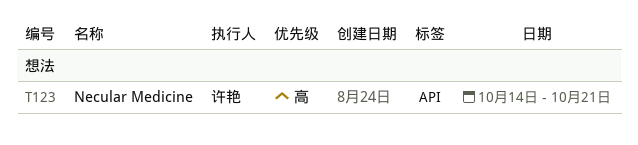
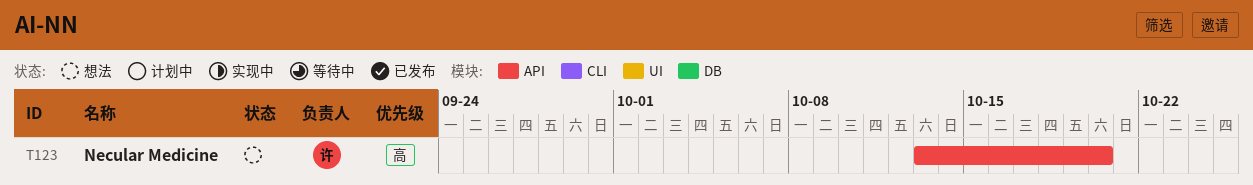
T123, start: Oct 14 -> Oct 13
T123, due: Oct 21 -> Oct 20

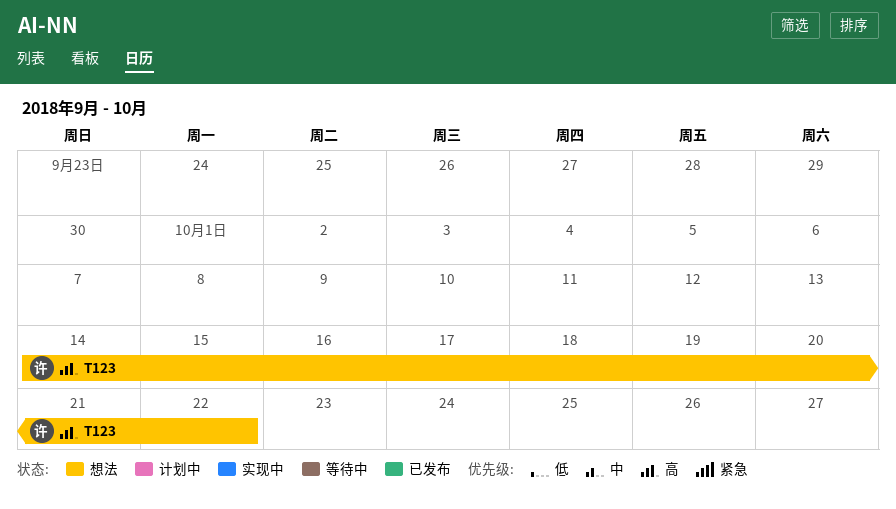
T123, start: Oct 13 -> Oct 14
T123, due: Oct 20 -> Oct 22

